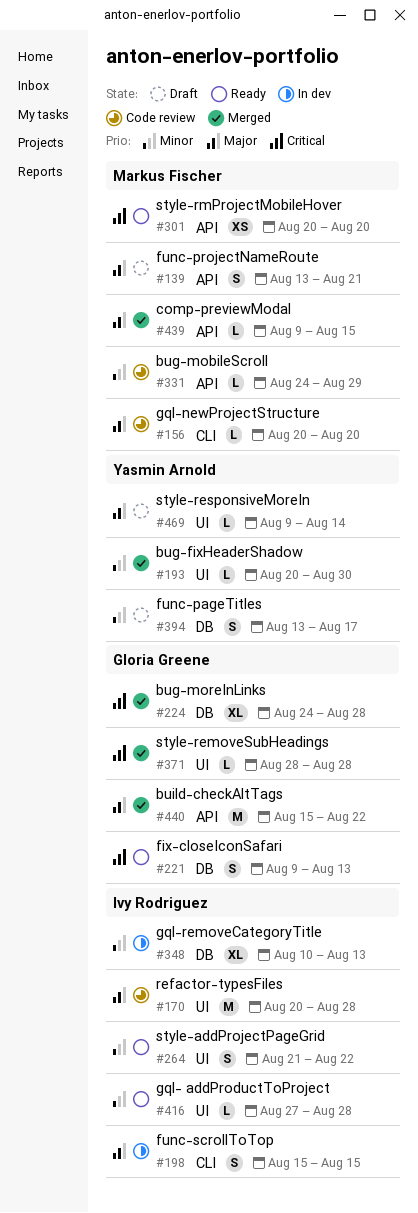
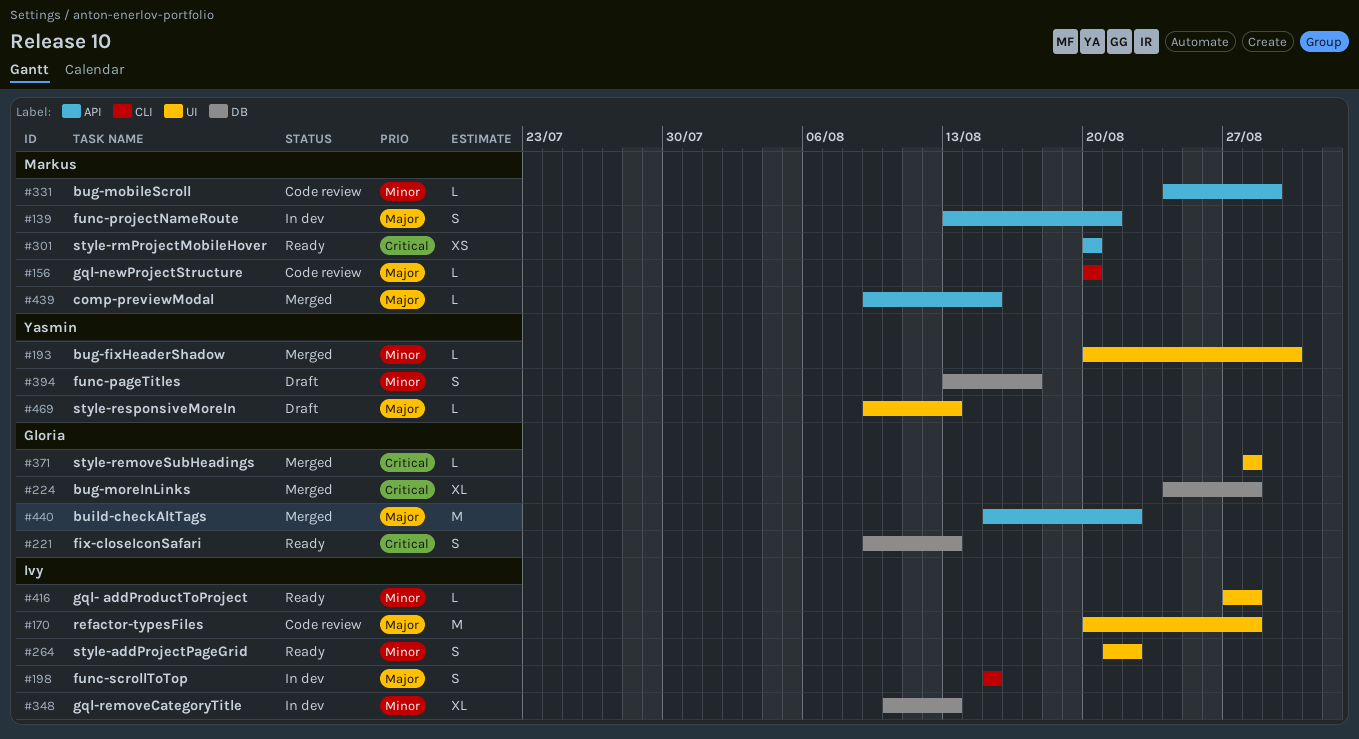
#139, status: Draft -> In dev
#469, due: Aug 14 -> Aug 13

